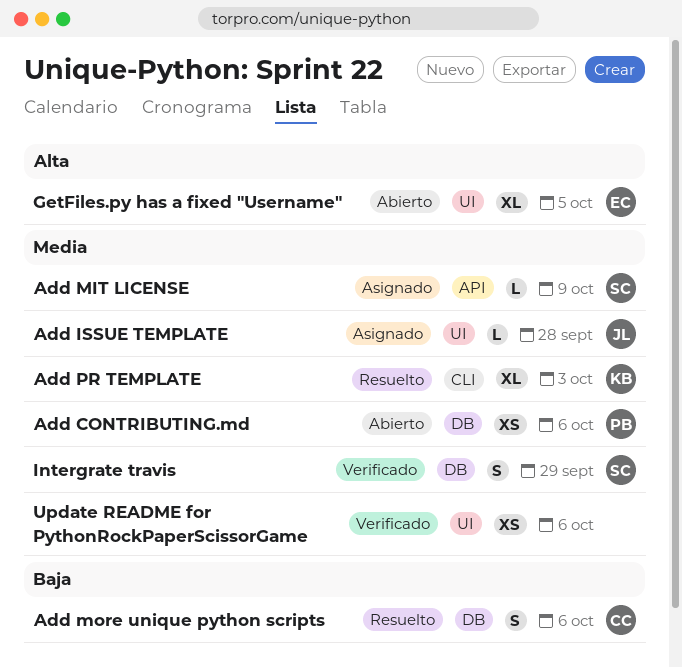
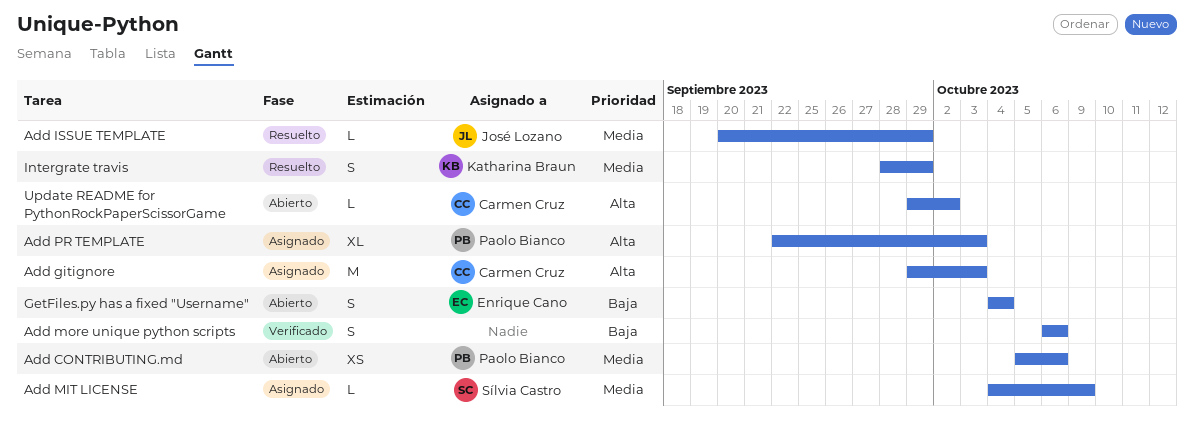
Add gitignore: none -> present
Add ISSUE TEMPLATE, status: Asignado -> Resuelto
Add ISSUE TEMPLATE, due: Sep 28 -> Sep 29
Add more unique python scripts, status: Resuelto -> Verificado
Add more unique python scripts, owner: Carmen Cruz -> none
Add PR TEMPLATE, status: Resuelto -> Asignado
Add PR TEMPLATE, owner: Katharina Braun -> Paolo Bianco
Add PR TEMPLATE, priority: Media -> Alta
GetFiles.py has a fixed "Username", priority: Alta -> Baja
GetFiles.py has a fixed "Username", estimate: XL -> S
GetFiles.py has a fixed "Username", due: Oct 5 -> Oct 4
Intergrate travis, status: Verificado -> Resuelto
Intergrate travis, owner: Sílvia Castro -> Katharina Braun
Update README for PythonRockPaperScissorGame, status: Verificado -> Abierto
Update README for PythonRockPaperScissorGame, owner: none -> Carmen Cruz
Update README for PythonRockPaperScissorGame, priority: Media -> Alta
Update README for PythonRockPaperScissorGame, estimate: XS -> L
Update README for PythonRockPaperScissorGame, due: Oct 6 -> Oct 2

